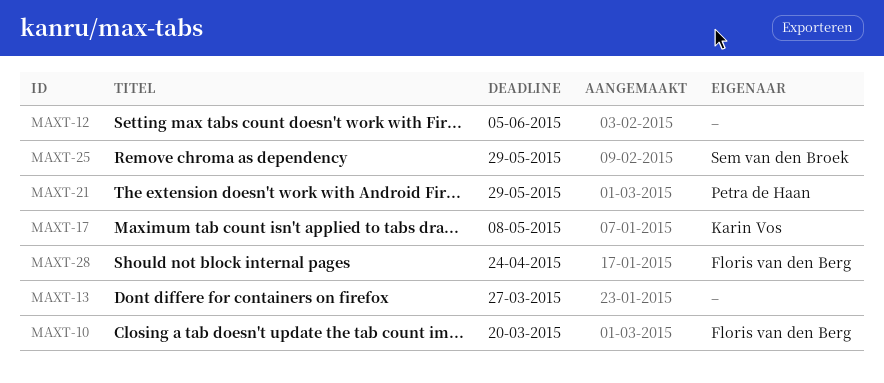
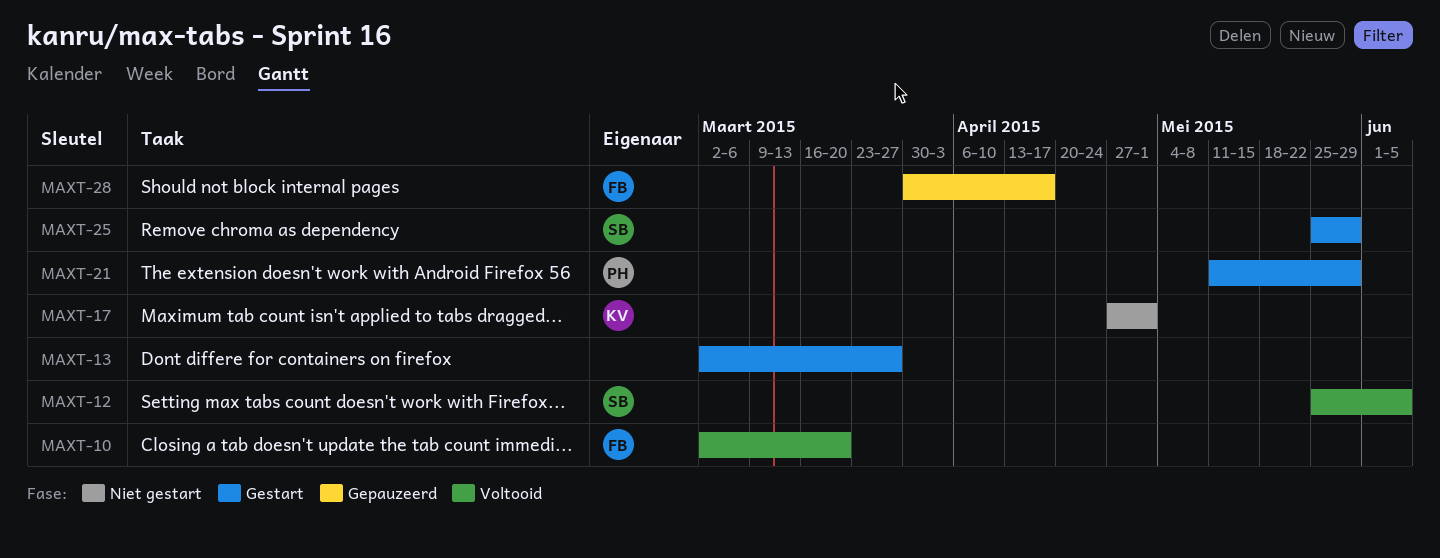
MAXT-12, owner: none -> Sem van den Broek
MAXT-17, due: May 8 -> May 1
MAXT-28, due: Apr 24 -> Apr 17

